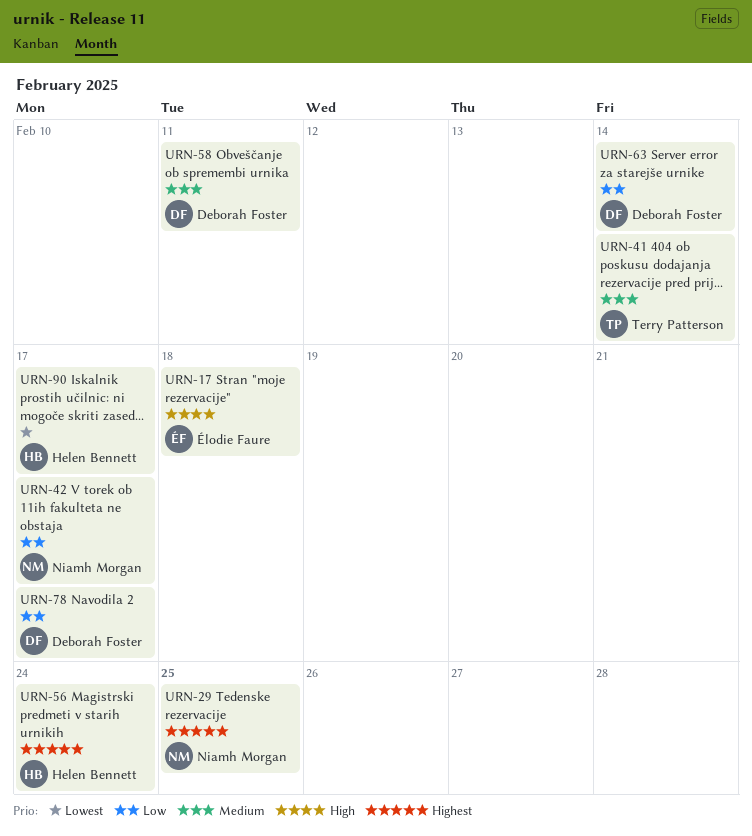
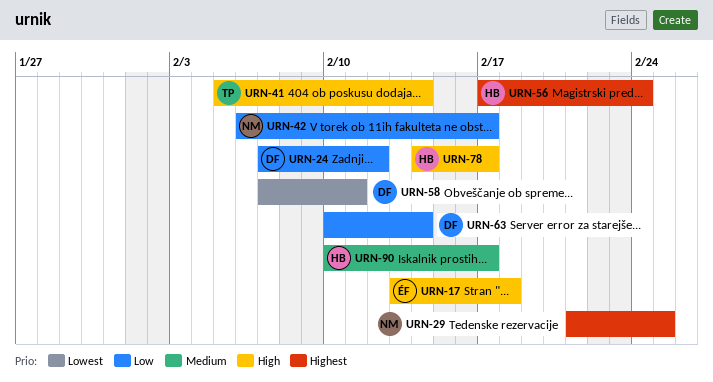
URN-24: none -> present
URN-41, priority: Medium -> High
URN-58, priority: Medium -> Lowest
URN-78, owner: Deborah Foster -> Helen Bennett
URN-78, priority: Low -> High
URN-90, priority: Lowest -> Medium

